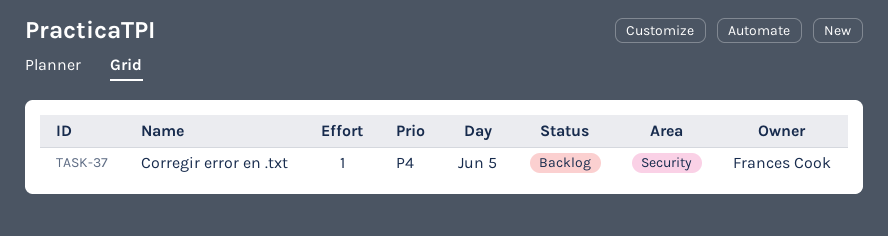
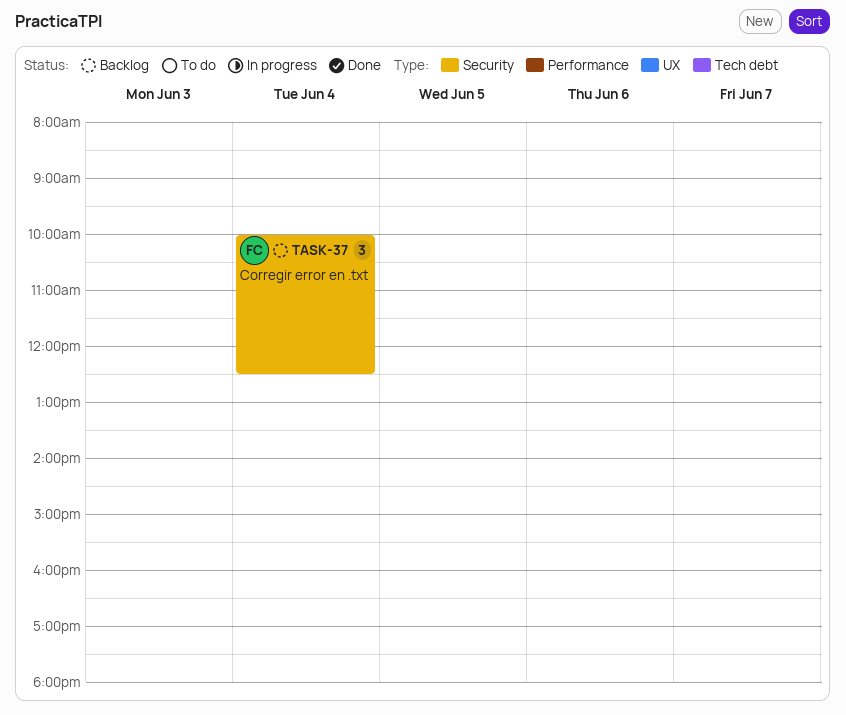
TASK-37, estimate: 1 -> 3
TASK-37, day: Jun 5 -> Jun 4

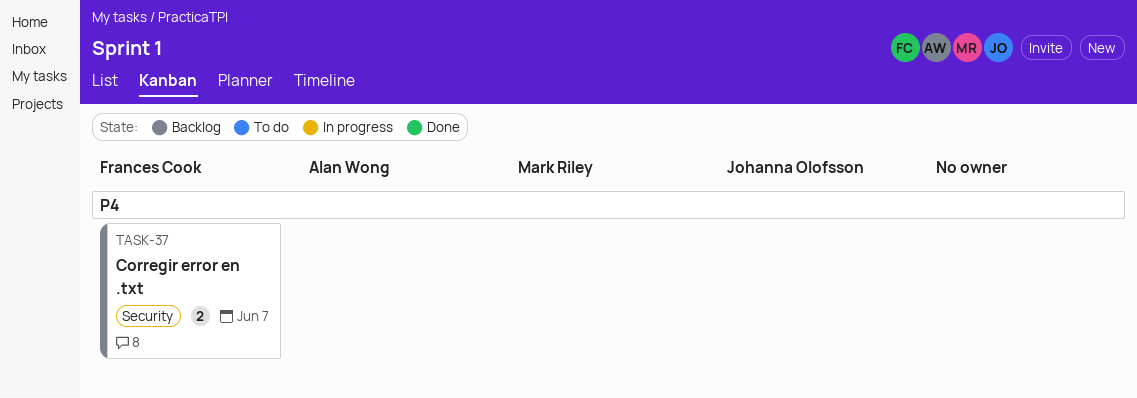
TASK-37, estimate: 3 -> 2
TASK-37, day: Jun 4 -> Jun 7

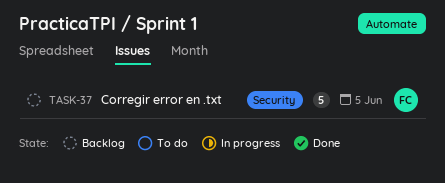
TASK-37, estimate: 2 -> 5
TASK-37, day: Jun 7 -> Jun 5

